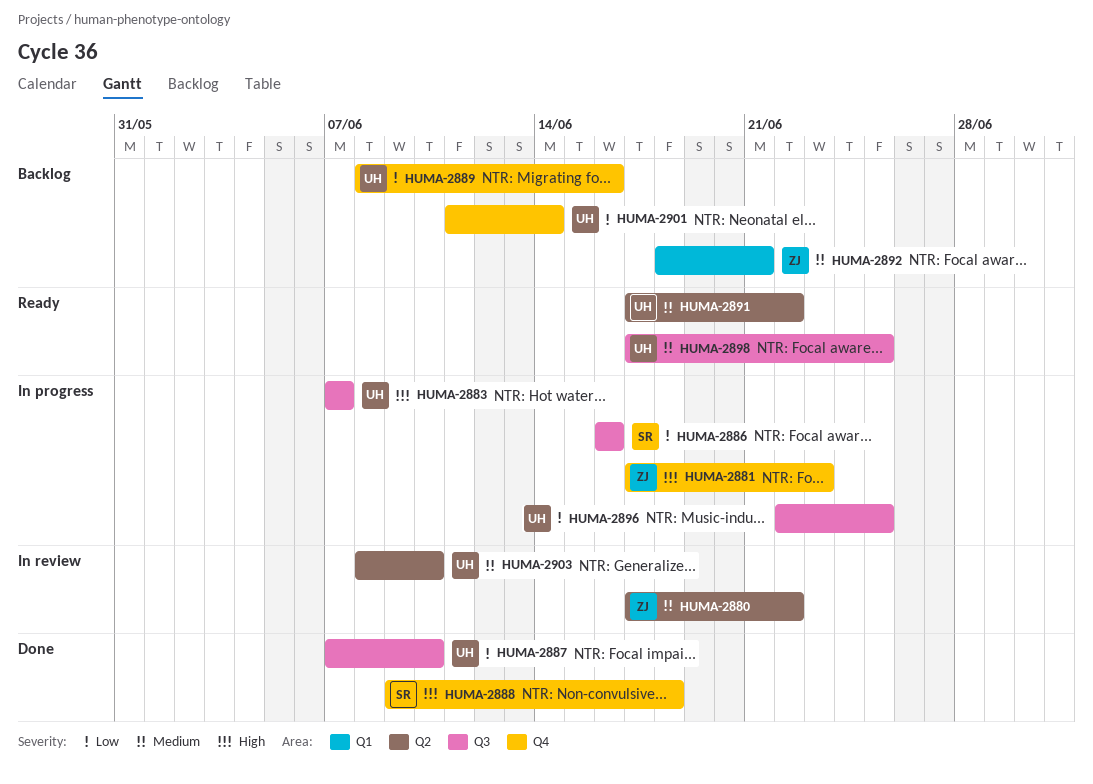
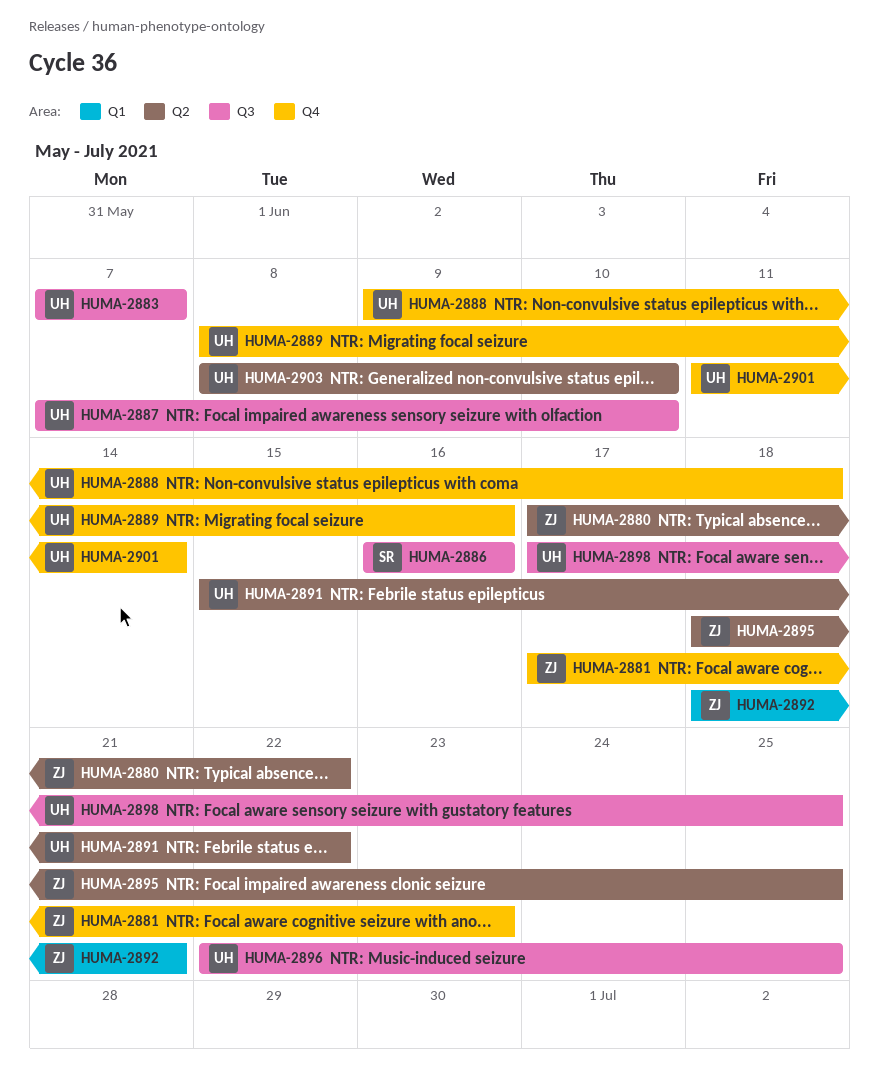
HUMA-2888, owner: SR -> UH
HUMA-2891, start: Jun 17 -> Jun 15
HUMA-2895: none -> present

